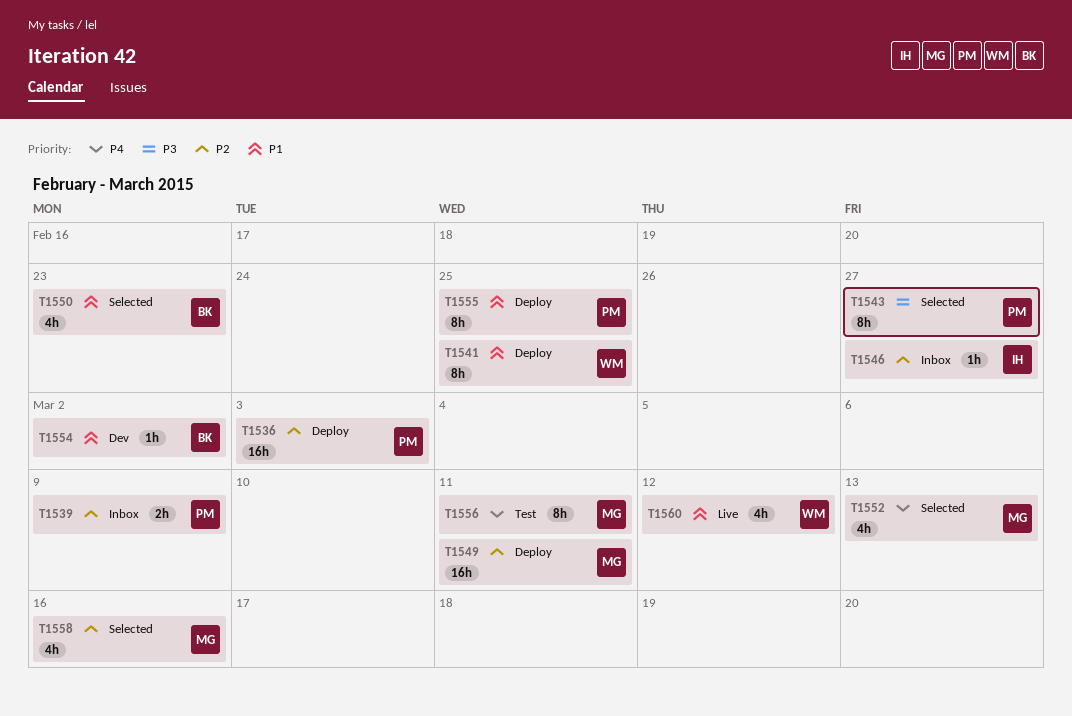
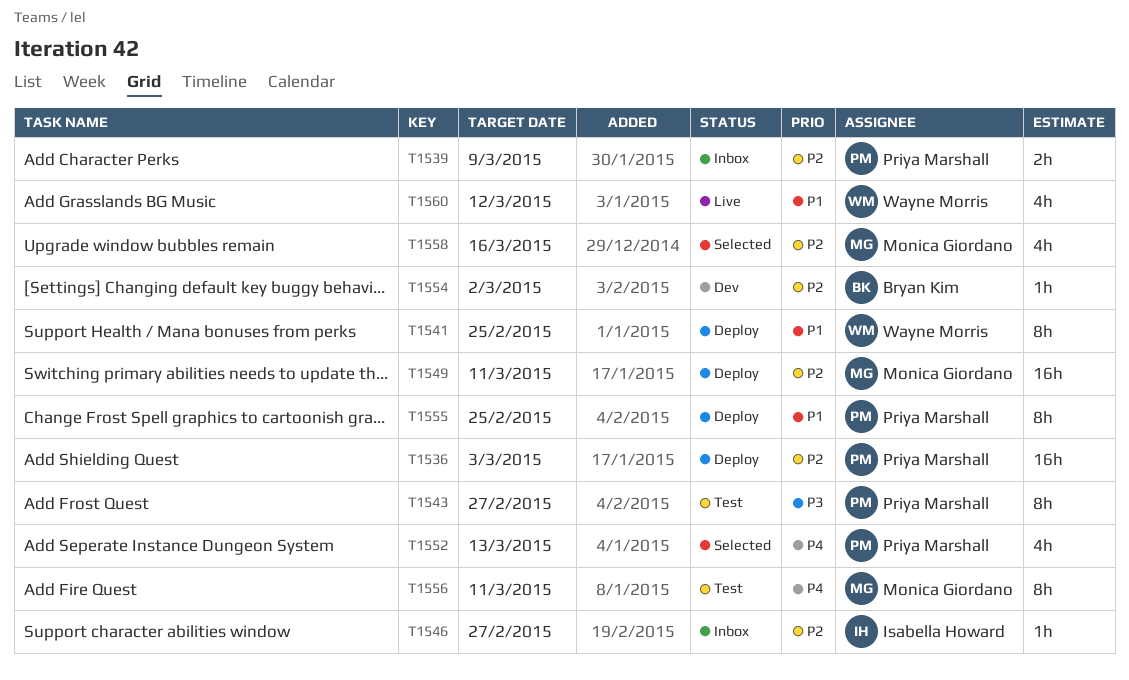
T1543, status: Selected -> Test
T1550: present -> none
T1552, owner: Monica Giordano -> Priya Marshall
T1554, priority: P1 -> P2

